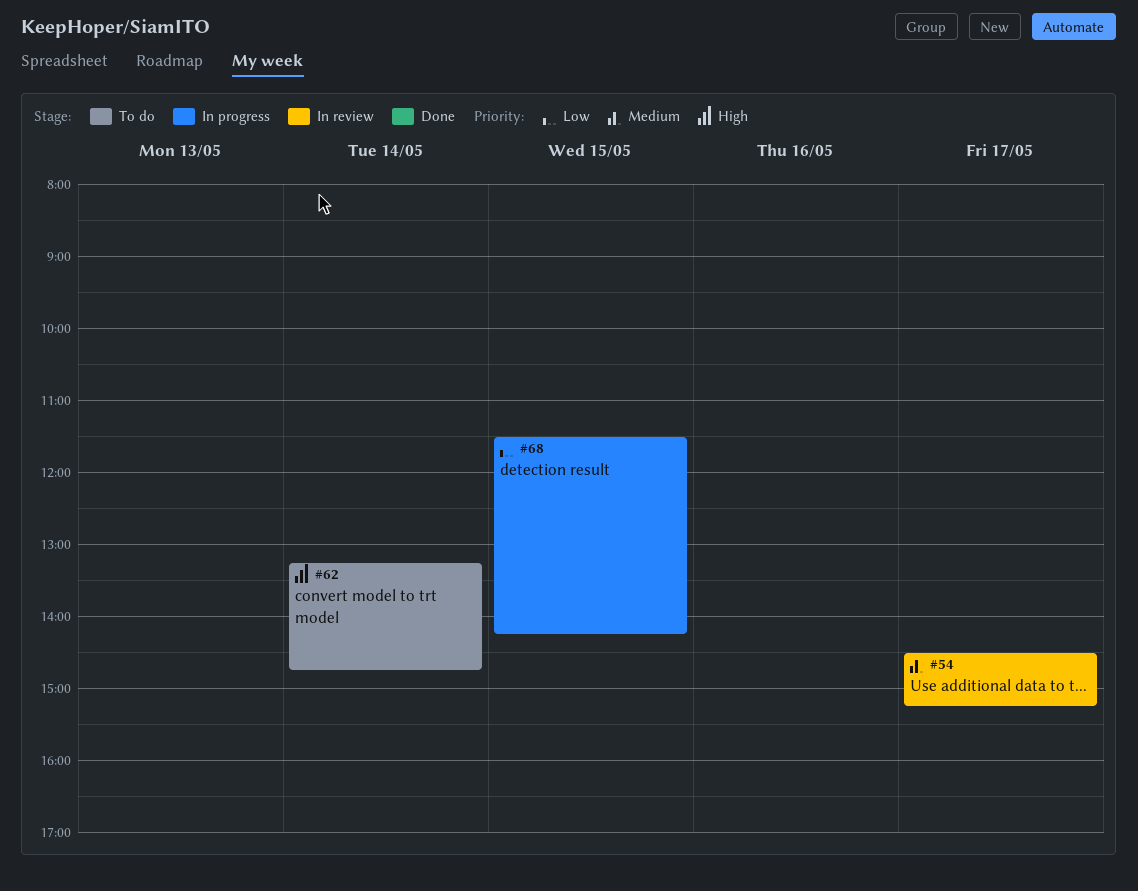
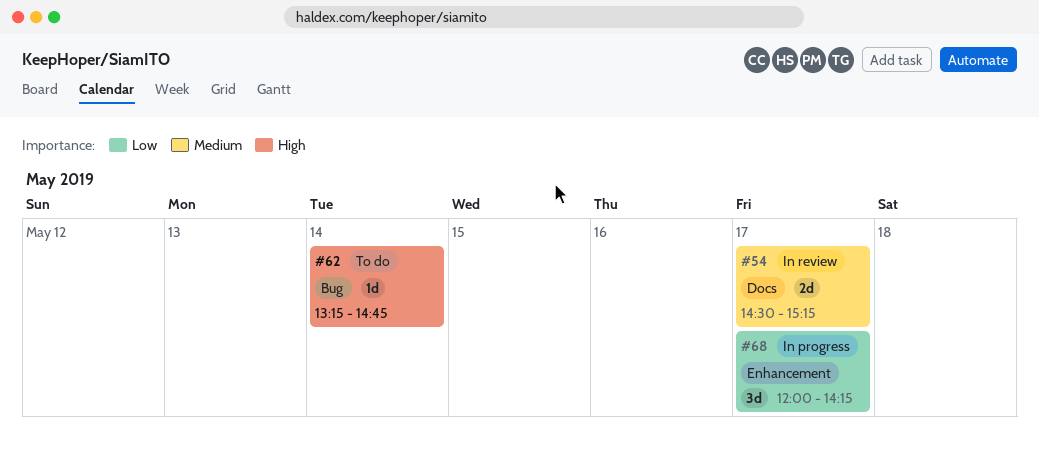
#68, day: May 15 -> May 17
#68, begins: 11:30 -> 12:00

